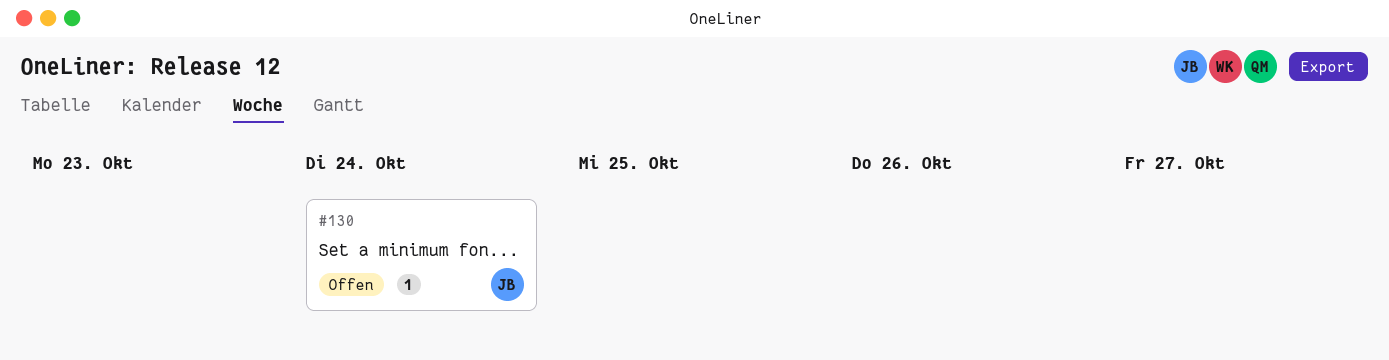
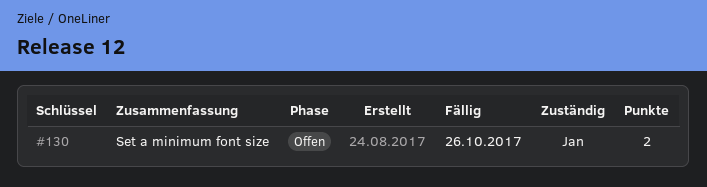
#130, estimate: 1 -> 2
#130, due: Oct 24 -> Oct 26

